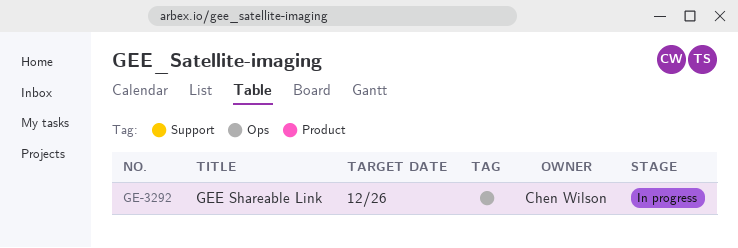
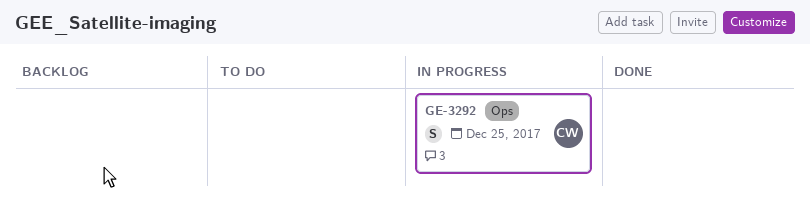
GE-3292, due: Dec 26 -> Dec 25

